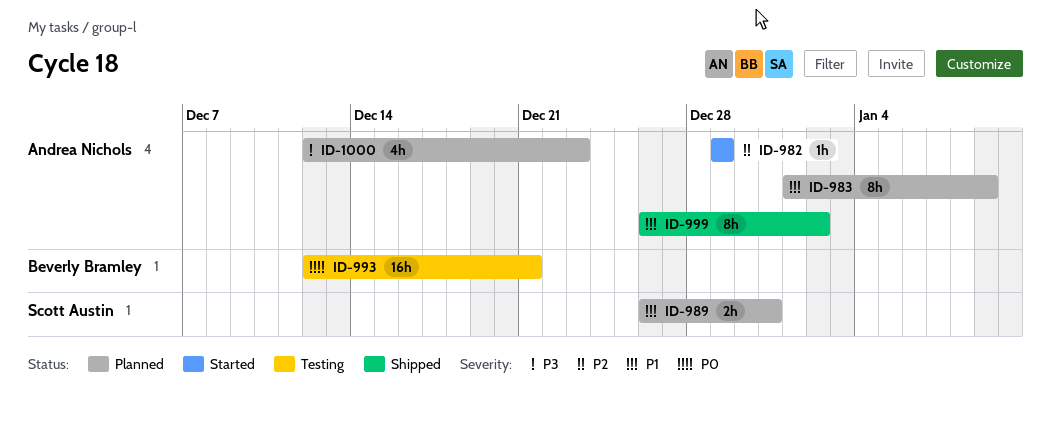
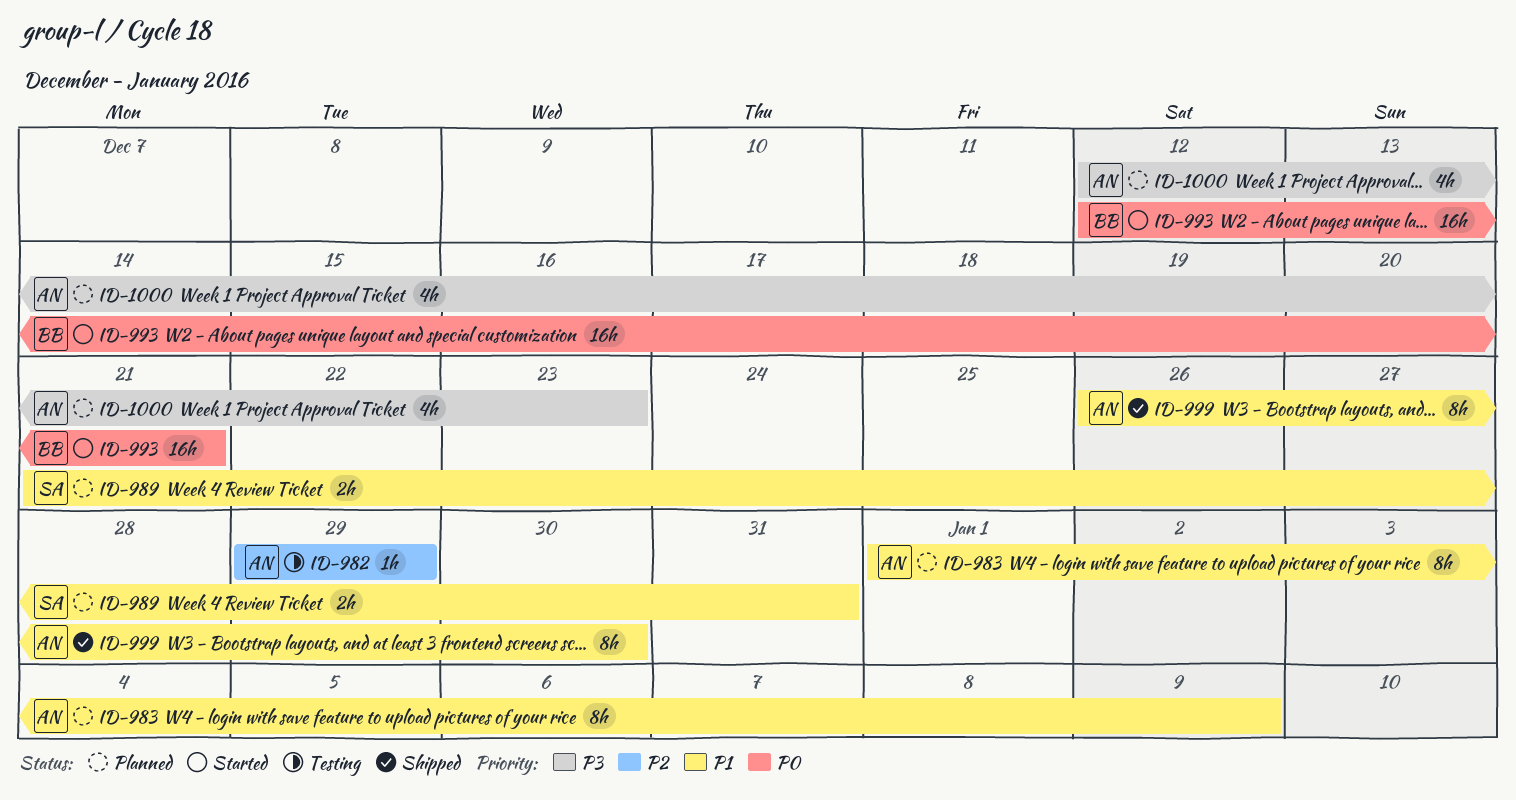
ID-982, status: Started -> Testing
ID-989, start: Dec 26 -> Dec 21
ID-993, status: Testing -> Started
ID-999, due: Jan 2 -> Dec 30

